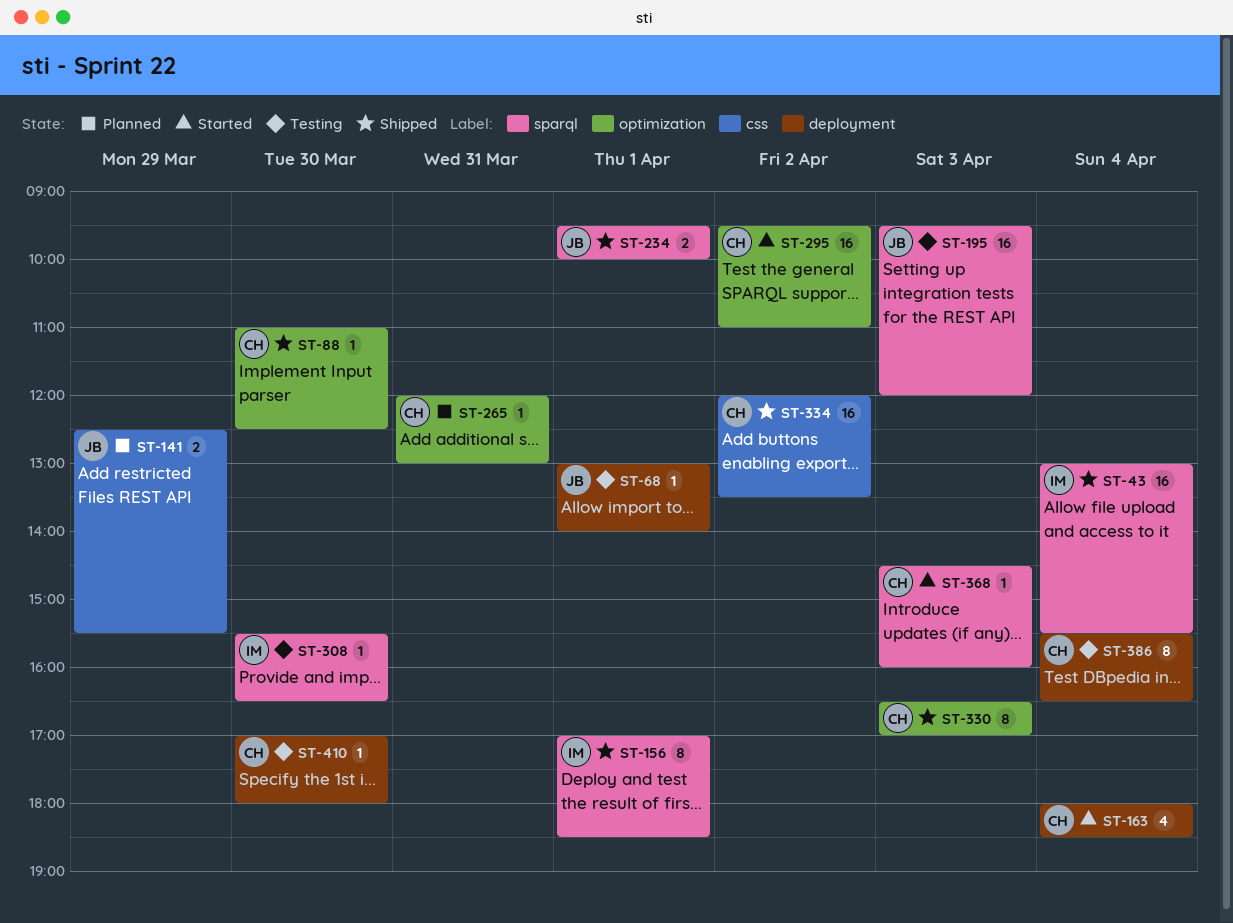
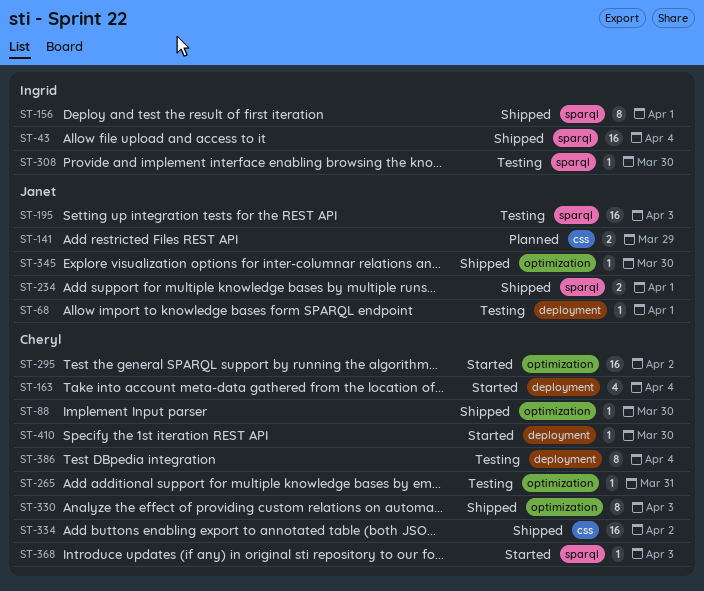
ST-265, status: Planned -> Testing
ST-345: none -> present
ST-410, status: Testing -> Started

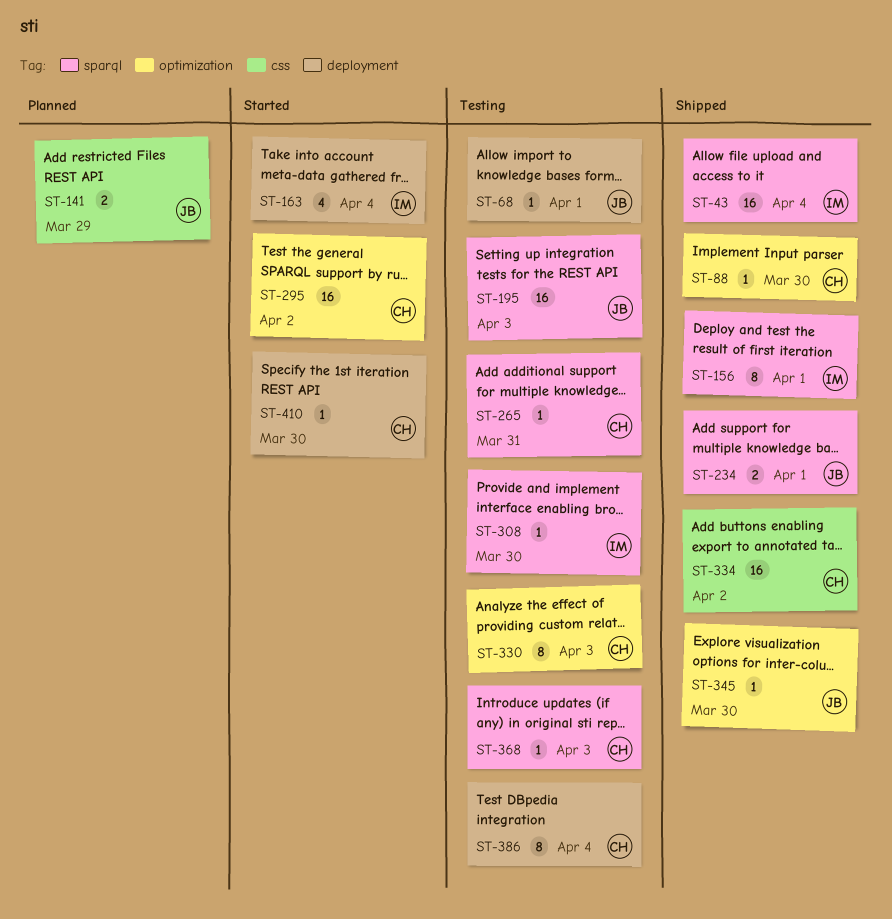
ST-163, owner: Cheryl -> Ingrid
ST-265, label: optimization -> sparql
ST-330, status: Shipped -> Testing
ST-368, status: Started -> Testing

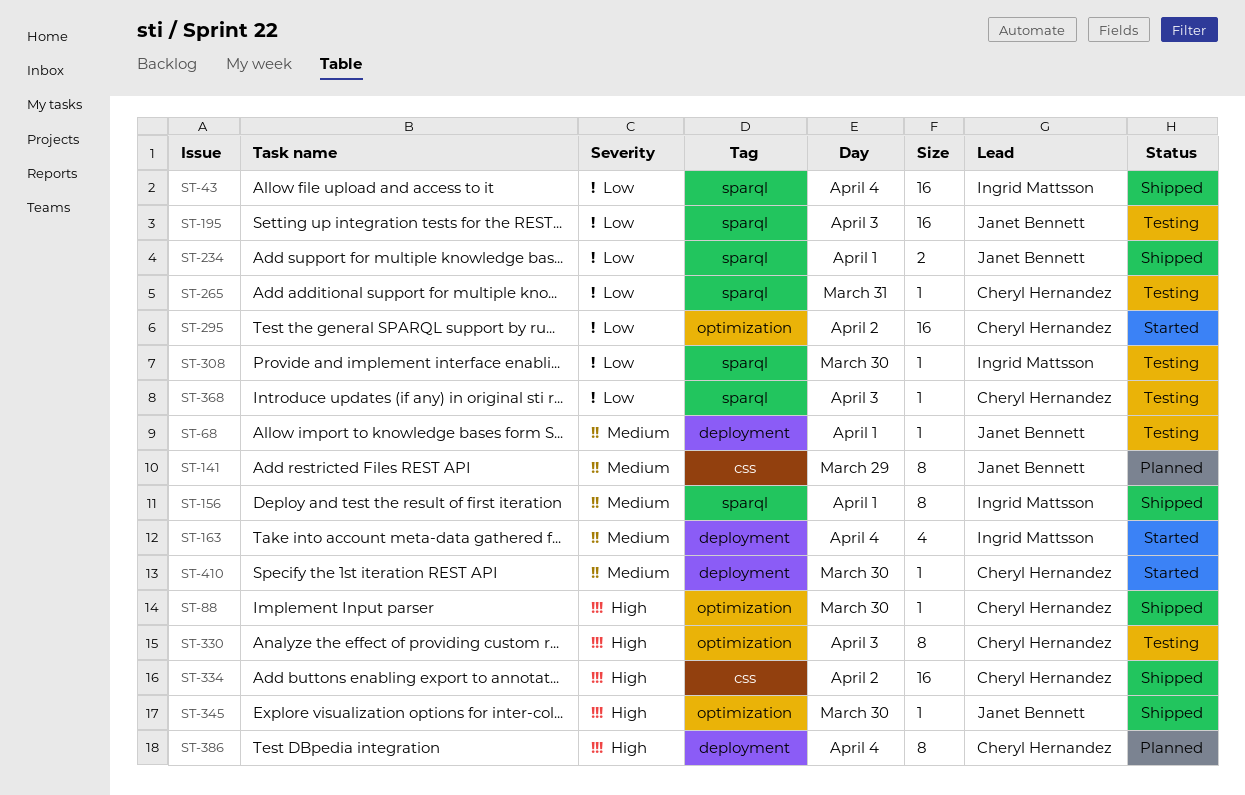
ST-141, estimate: 2 -> 8
ST-386, status: Testing -> Planned

